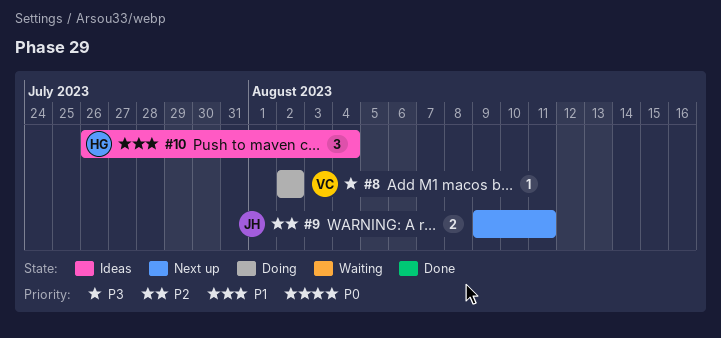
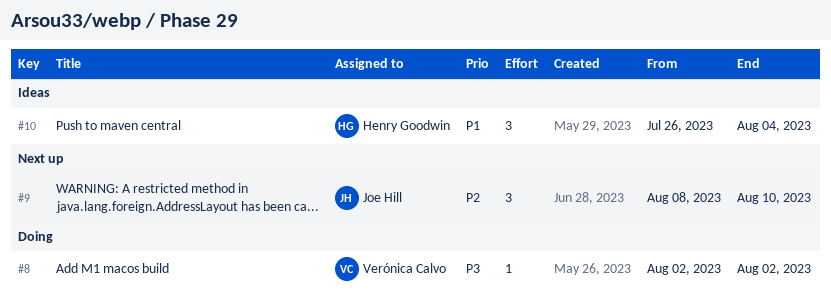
#9, estimate: 2 -> 3
#9, start: Aug 9 -> Aug 8
#9, due: Aug 11 -> Aug 10

